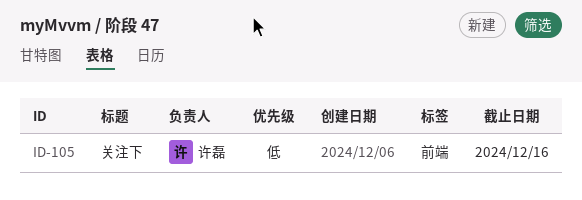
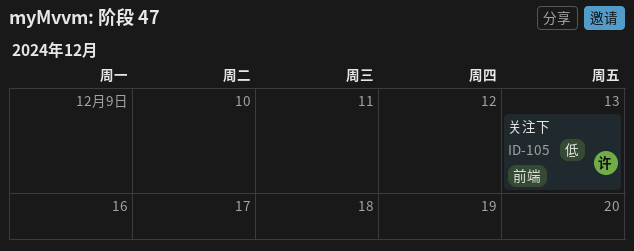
ID-105, due: Dec 16 -> Dec 13

